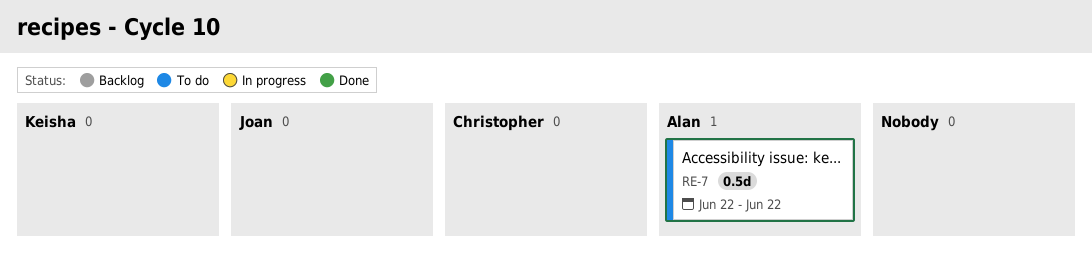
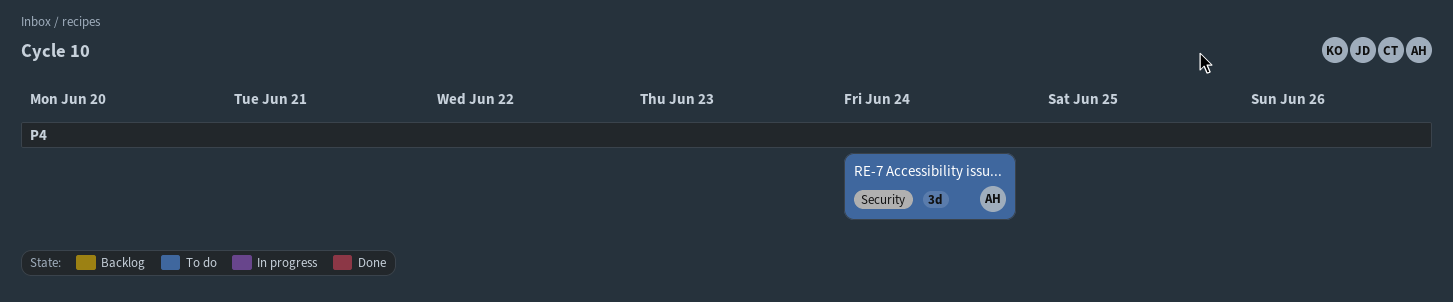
RE-7, estimate: 0.5d -> 3d
RE-7, due: Jun 22 -> Jun 24

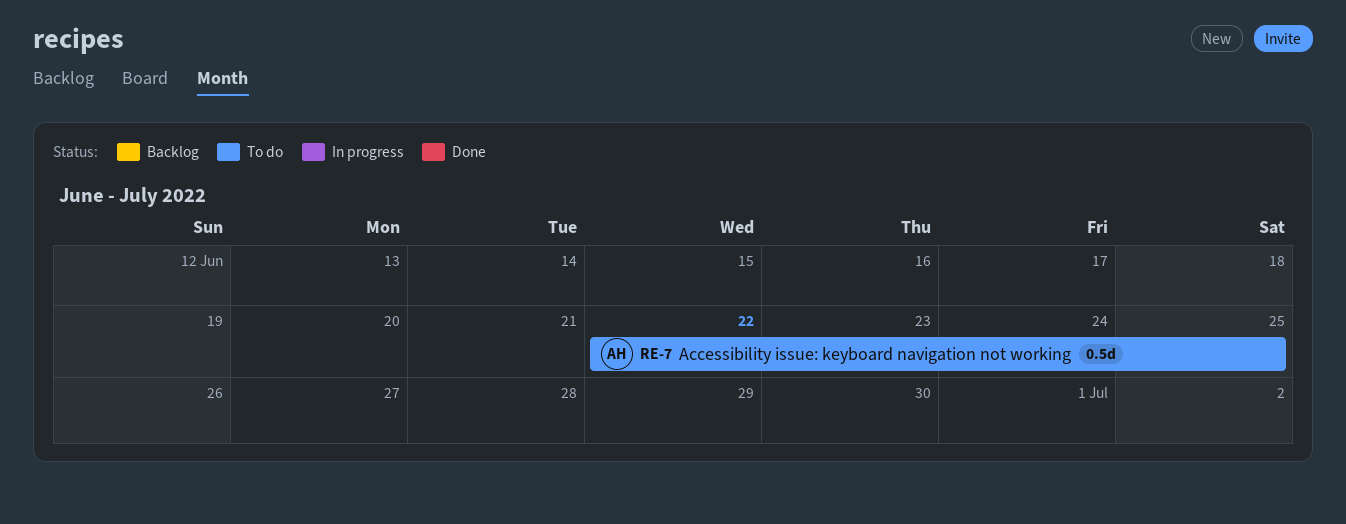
RE-7, estimate: 3d -> 0.5d
RE-7, due: Jun 24 -> Jun 25

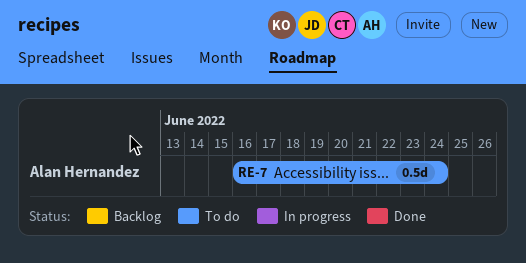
RE-7, start: Jun 22 -> Jun 16
RE-7, due: Jun 25 -> Jun 24

